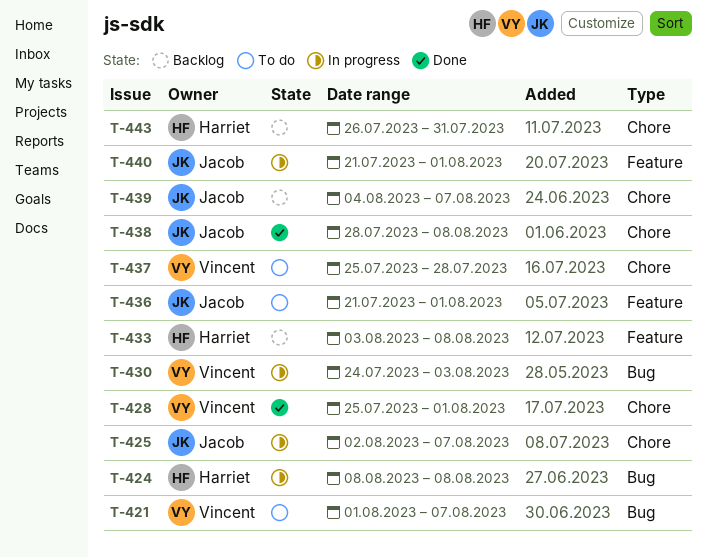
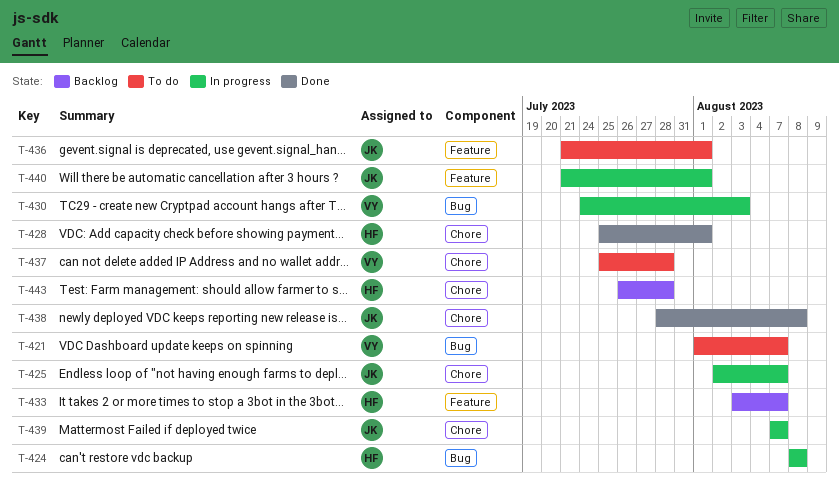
T-428, owner: Vincent -> Harriet
T-433, due: Aug 8 -> Aug 7
T-439, status: Backlog -> In progress
T-439, start: Aug 4 -> Aug 7
T-443, due: Jul 31 -> Jul 28

